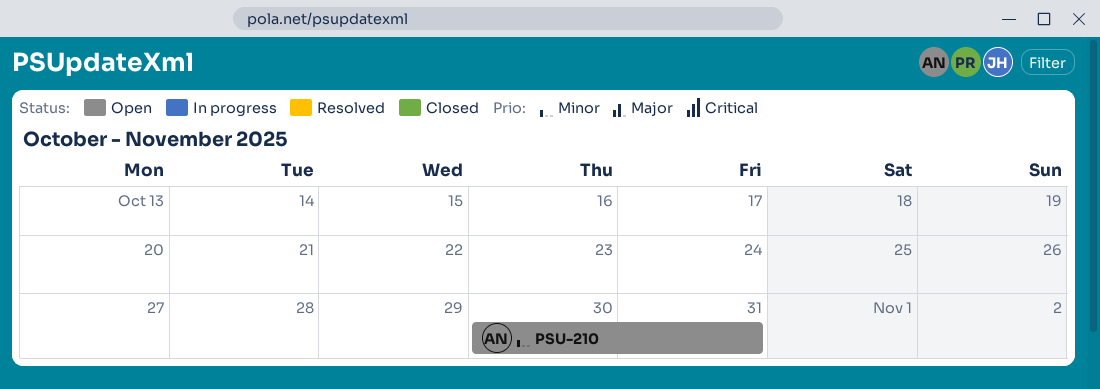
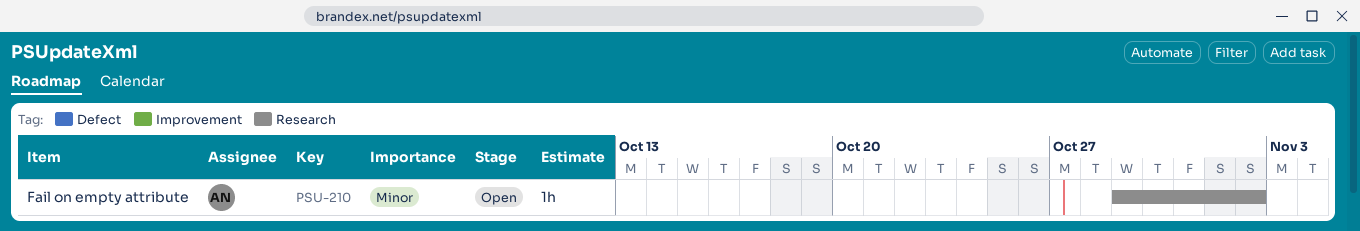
PSU-210, start: Oct 30 -> Oct 29
PSU-210, due: Oct 31 -> Nov 2

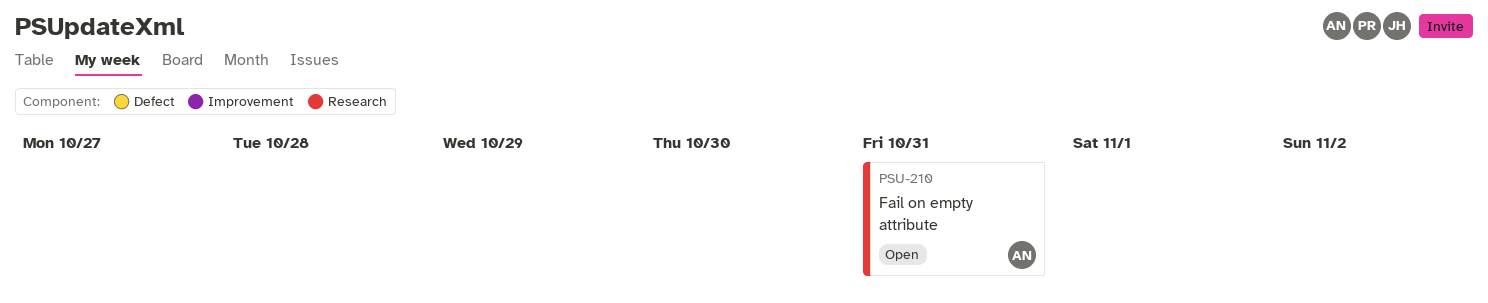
PSU-210, due: Nov 2 -> Oct 31

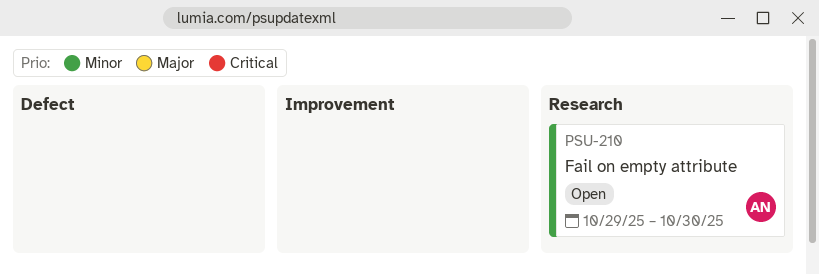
PSU-210, due: Oct 31 -> Oct 30

